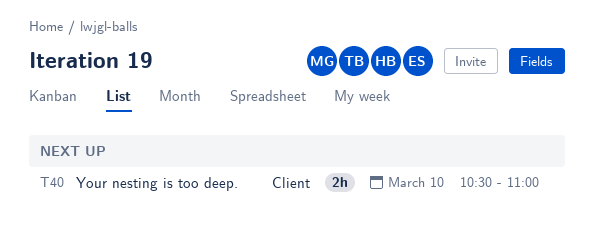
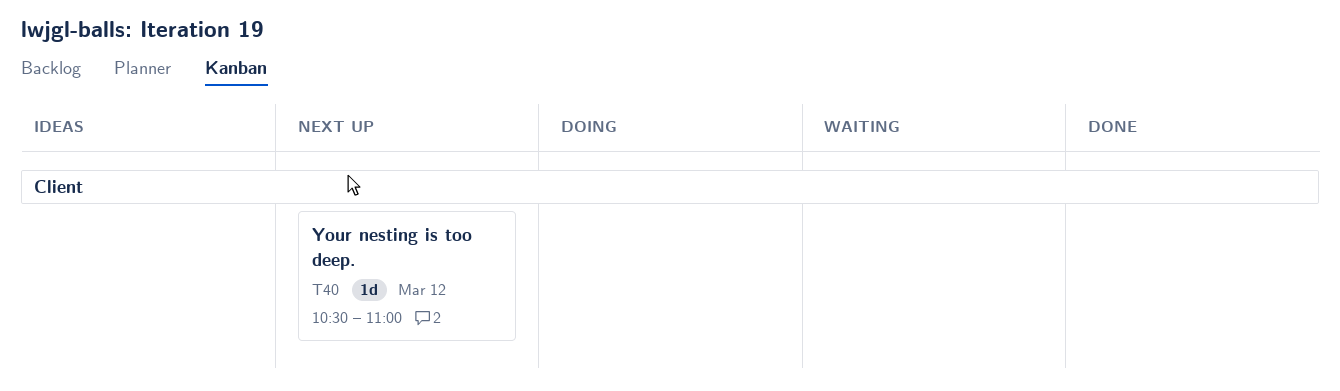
T40, estimate: 2h -> 1d
T40, day: Mar 10 -> Mar 12

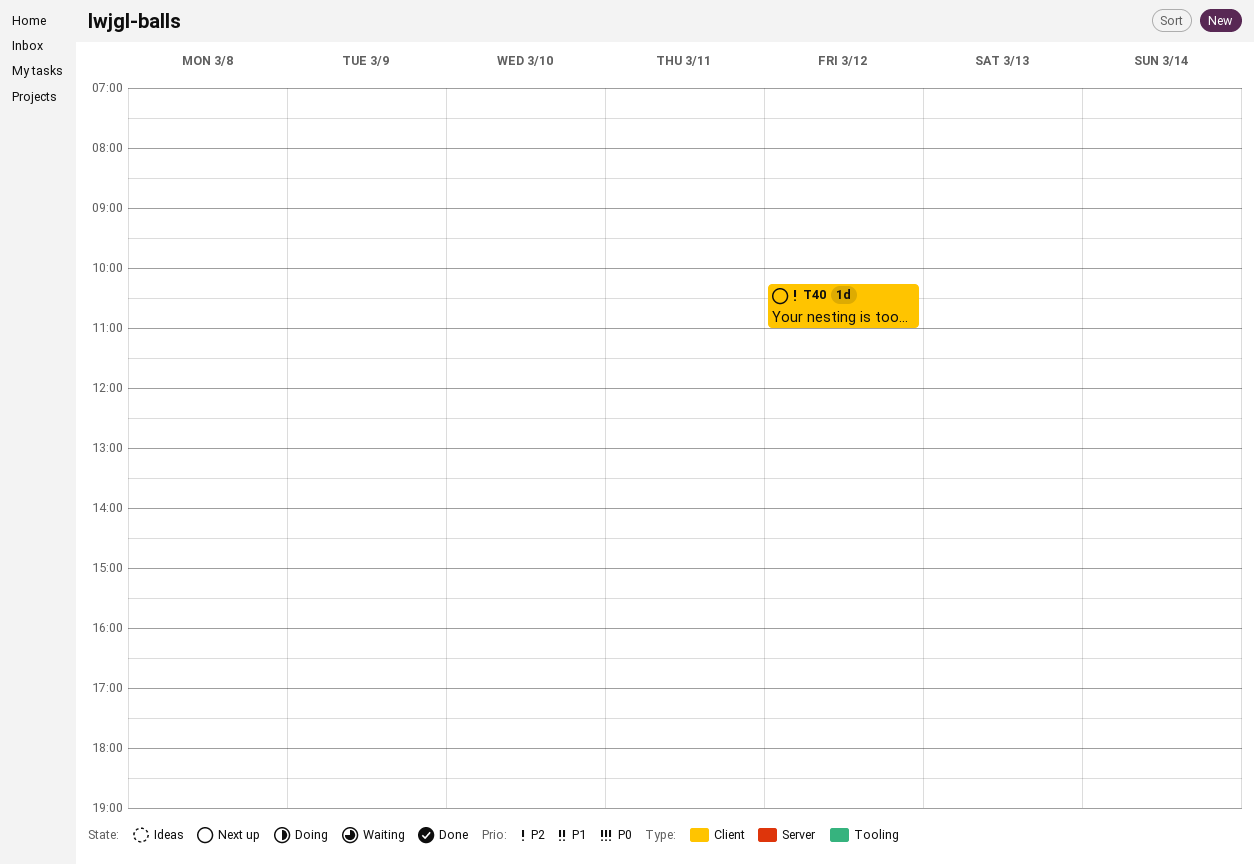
T40, begins: 10:30 -> 10:15

